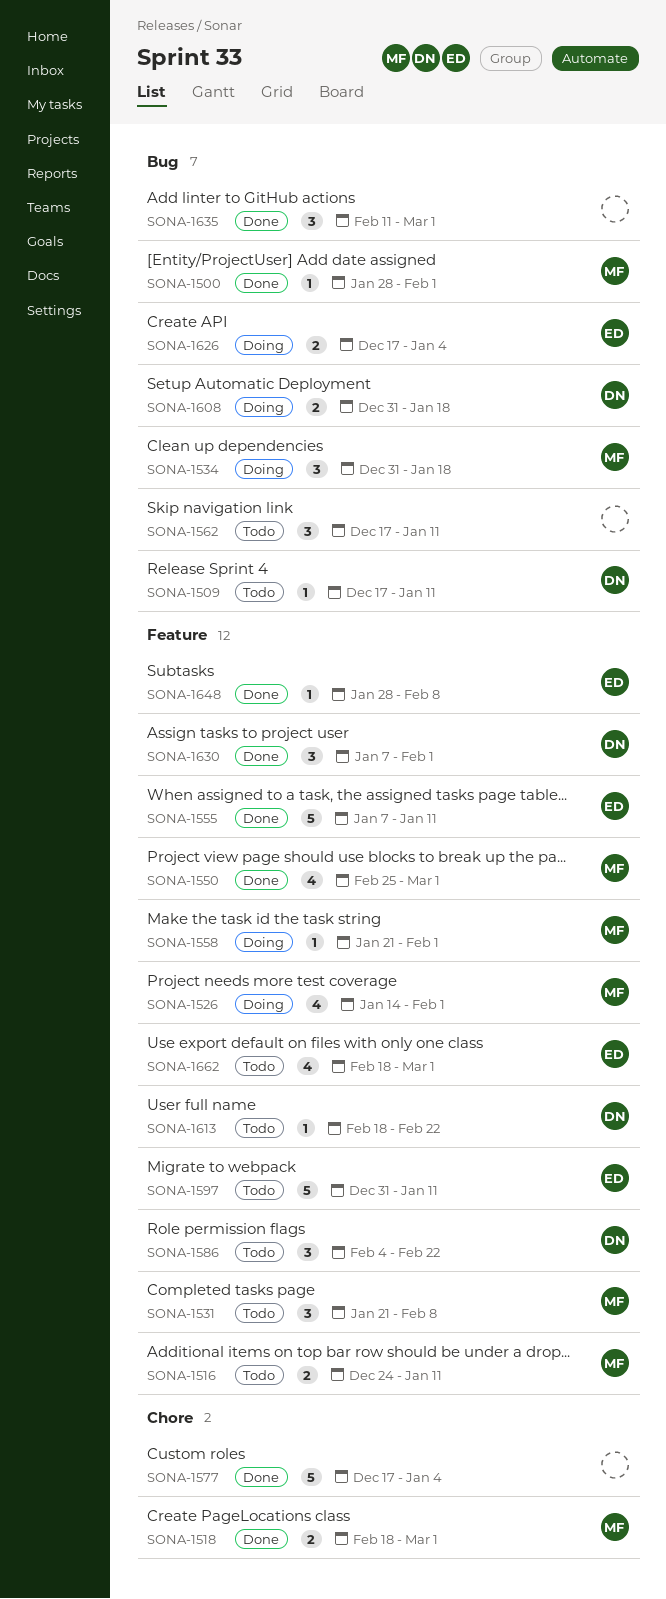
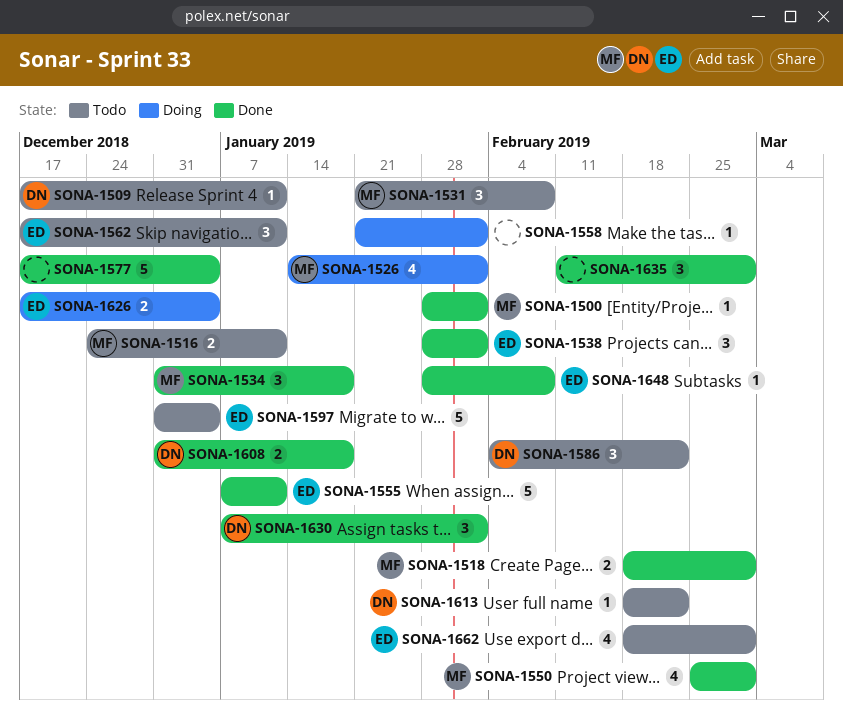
SONA-1534, status: Doing -> Done
SONA-1538: none -> present
SONA-1558, owner: MF -> none
SONA-1562, owner: none -> ED
SONA-1597, due: Jan 11 -> Jan 4
SONA-1608, status: Doing -> Done

